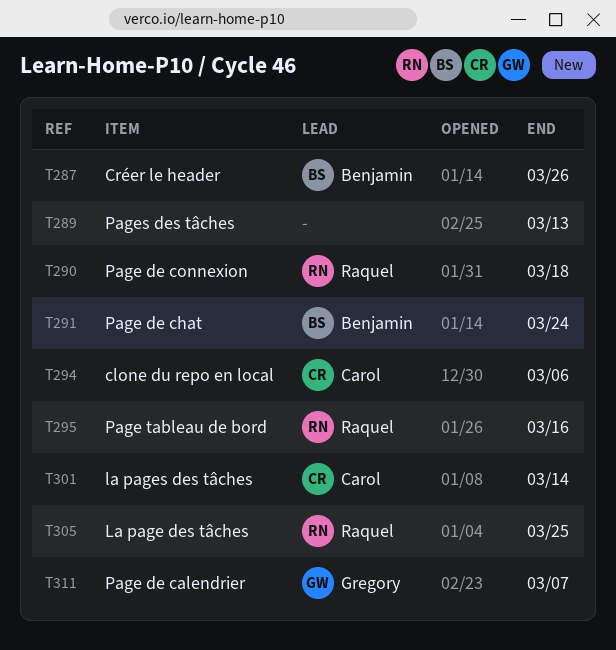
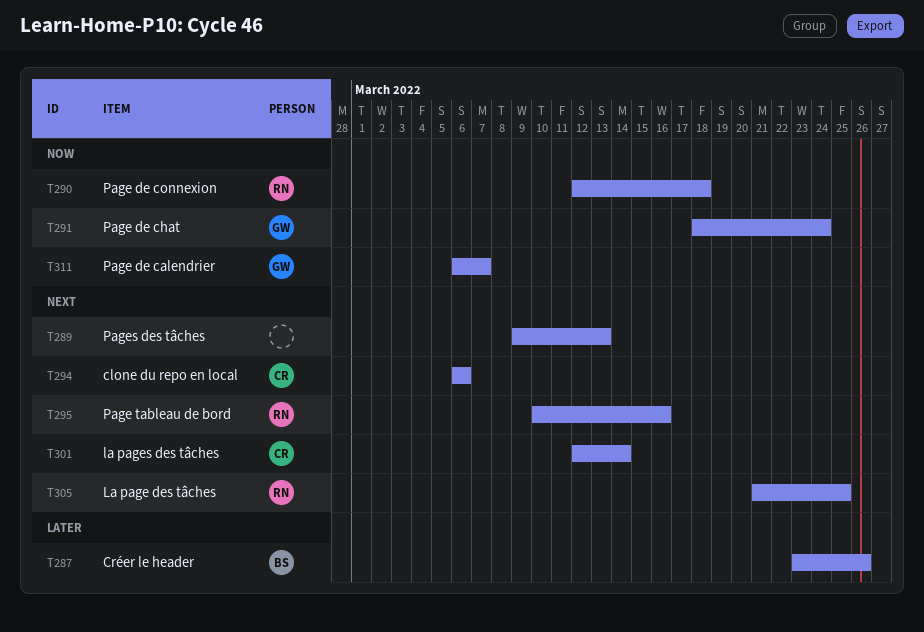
T291, owner: Benjamin -> Gregory

